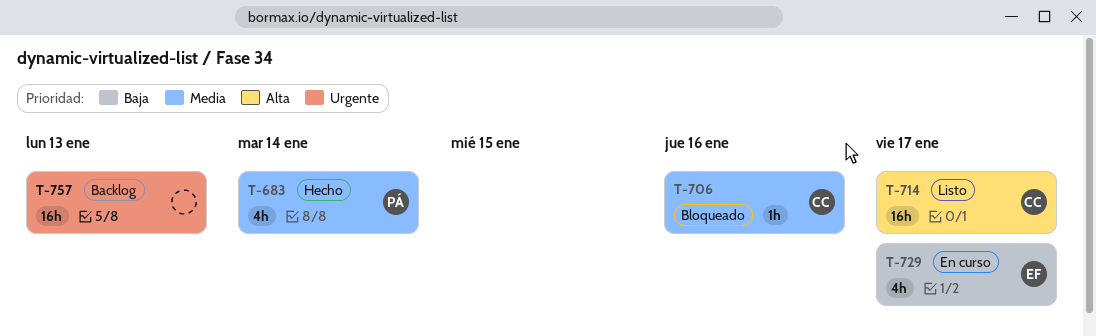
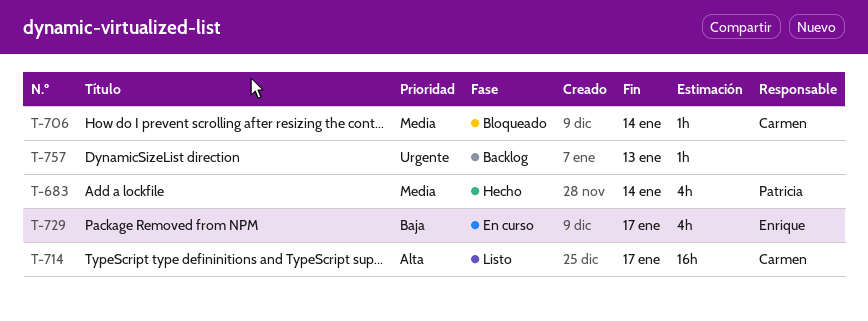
T-706, due: Jan 16 -> Jan 14
T-757, estimate: 16h -> 1h

